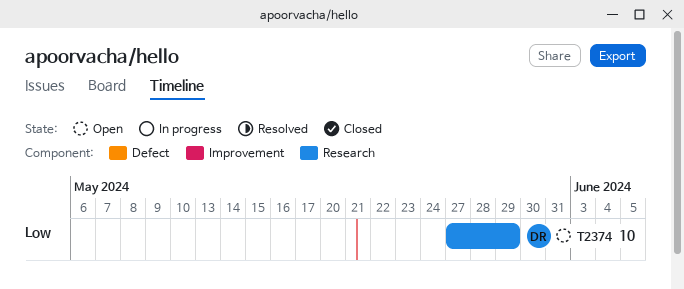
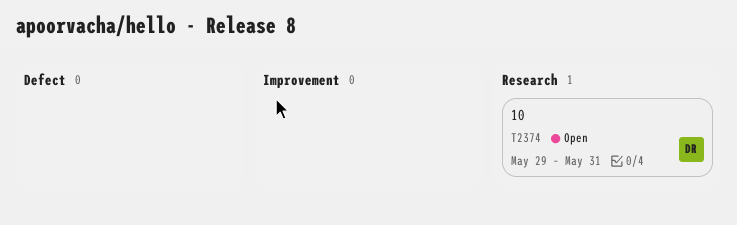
T2374, start: May 27 -> May 29
T2374, due: May 29 -> May 31

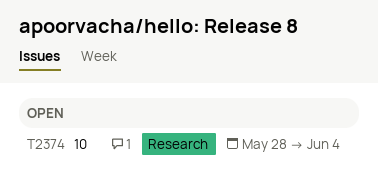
T2374, start: May 29 -> May 28
T2374, due: May 31 -> Jun 4

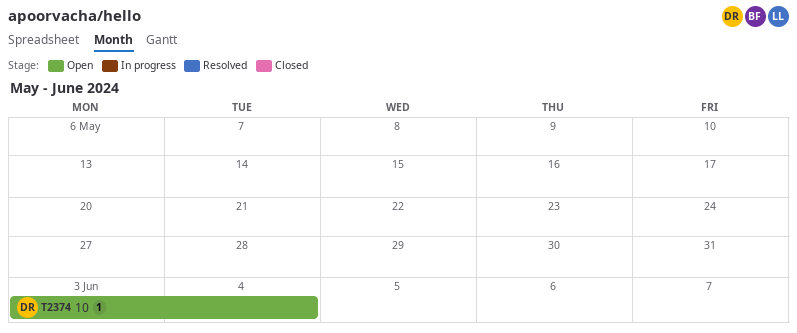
T2374, start: May 28 -> Jun 3

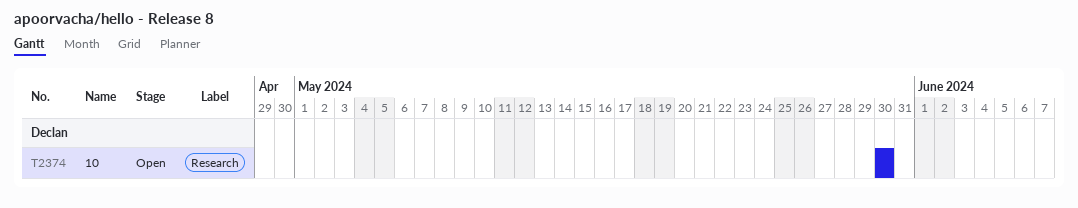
T2374, start: Jun 3 -> May 30
T2374, due: Jun 4 -> May 30

